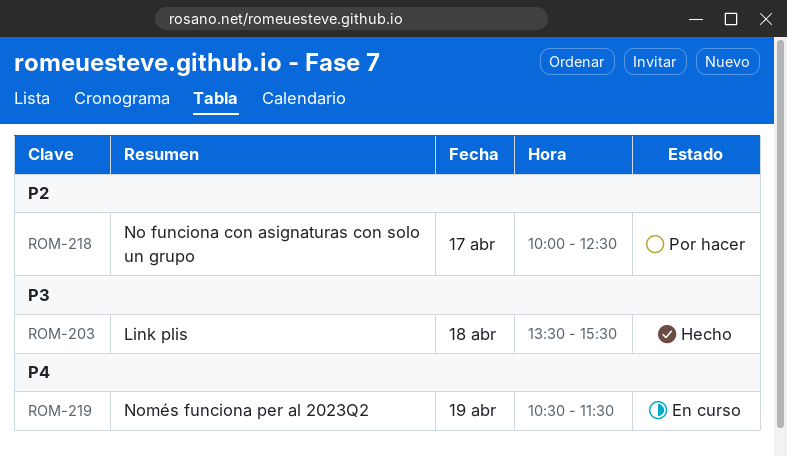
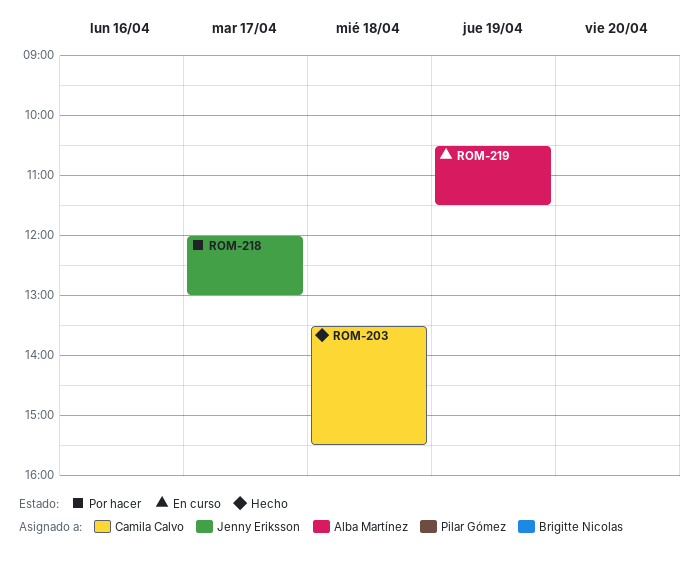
ROM-218, begins: 10:00 -> 12:00
ROM-218, ends: 12:30 -> 13:00

